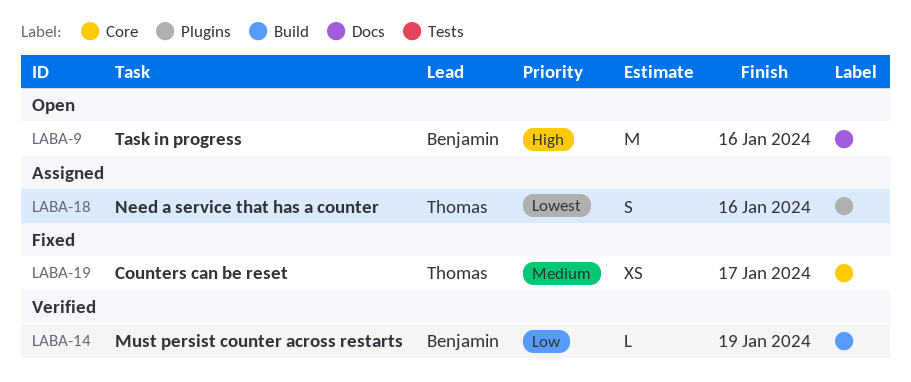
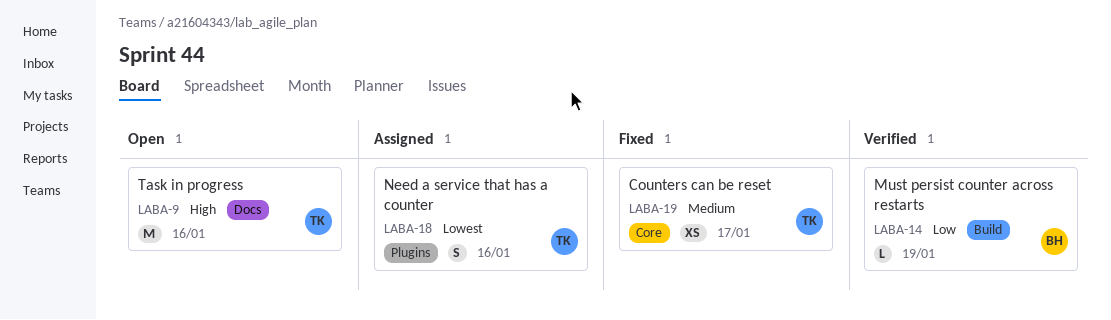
LABA-9, owner: Benjamin -> Thomas

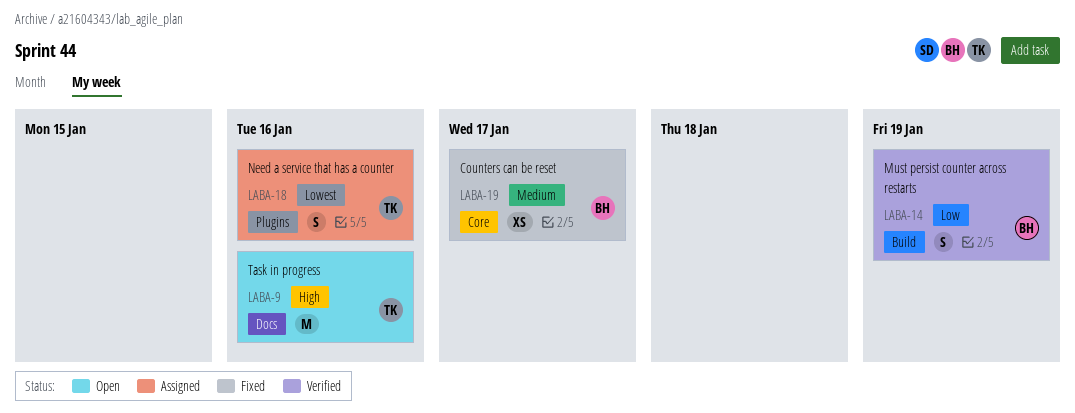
LABA-14, estimate: L -> S
LABA-19, owner: TK -> BH

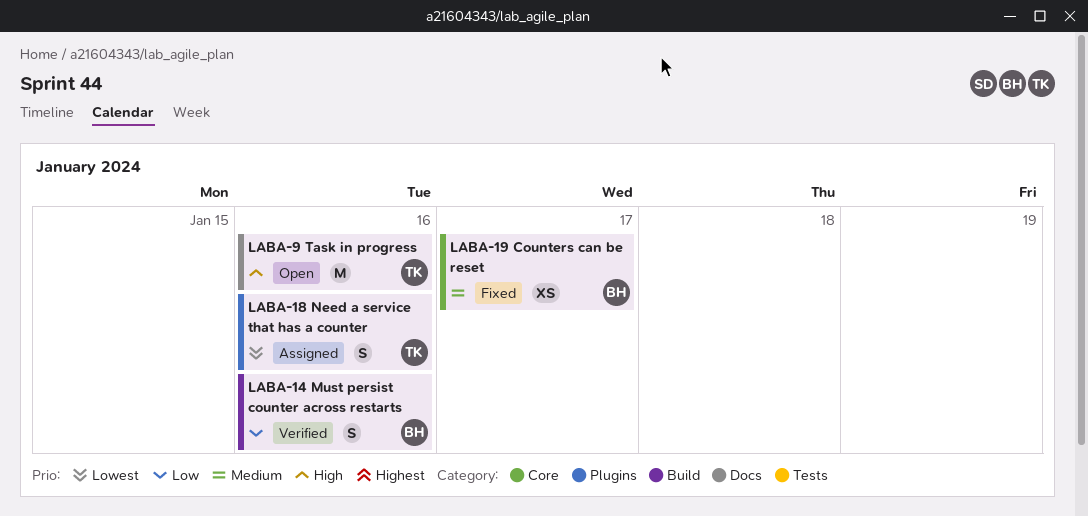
LABA-14, due: Jan 19 -> Jan 16

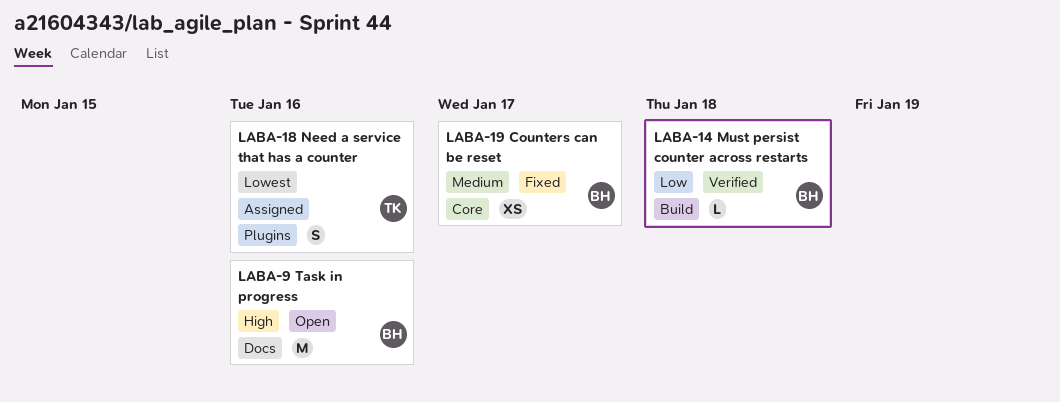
LABA-9, owner: TK -> BH
LABA-14, estimate: S -> L
LABA-14, due: Jan 16 -> Jan 18

